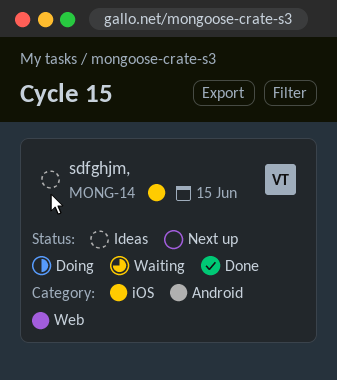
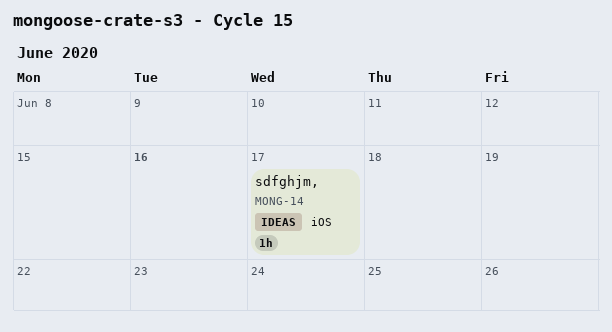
MONG-14, due: Jun 15 -> Jun 17

